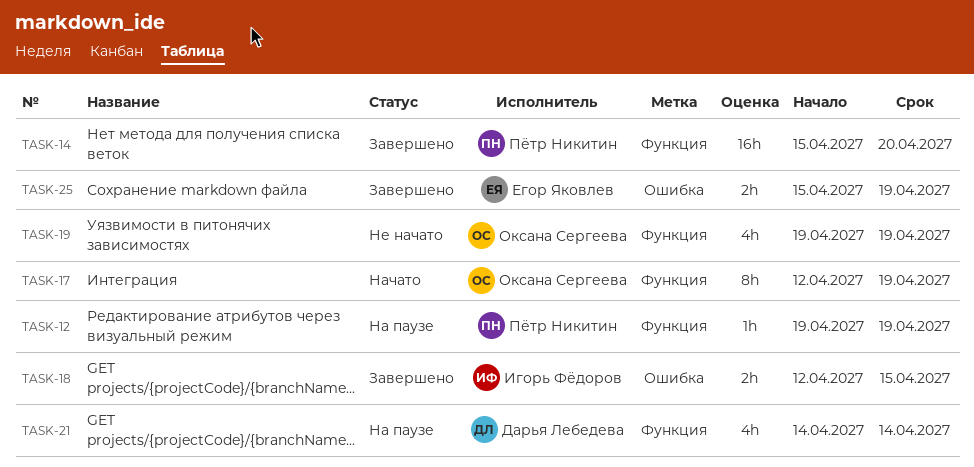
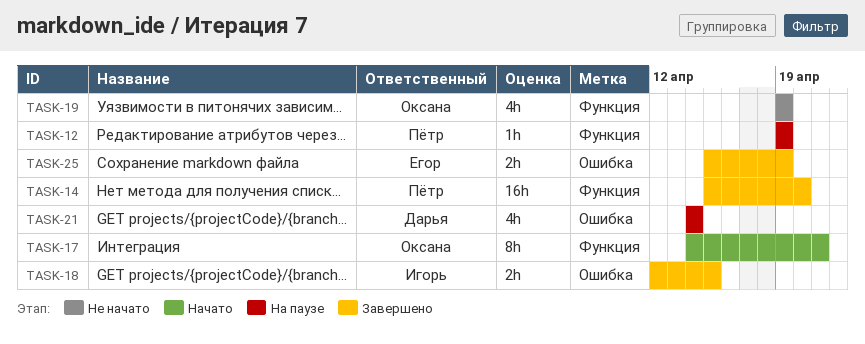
TASK-17, start: Apr 12 -> Apr 14
TASK-17, due: Apr 19 -> Apr 21
TASK-21, label: Функция -> Ошибка

